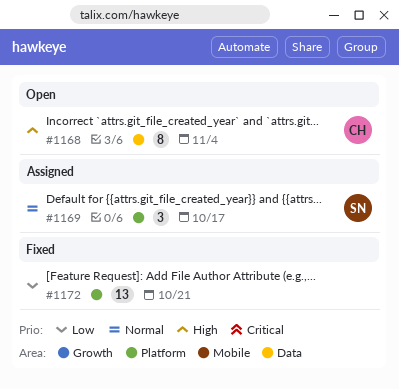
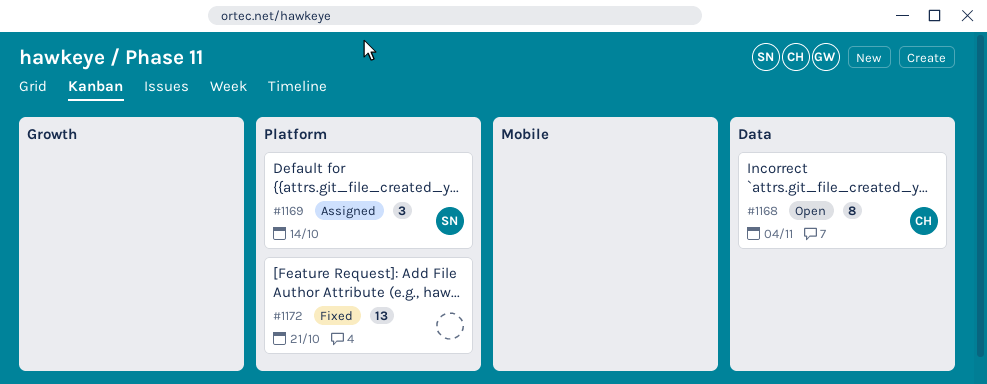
#1169, due: Oct 17 -> Oct 14

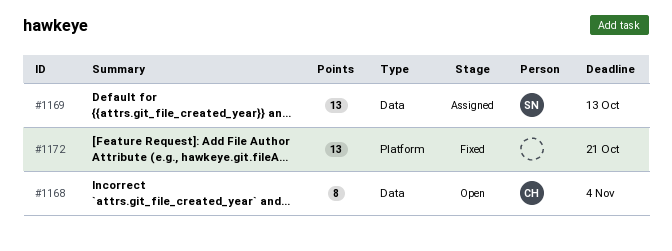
#1169, label: Platform -> Data
#1169, estimate: 3 -> 13
#1169, due: Oct 14 -> Oct 13

